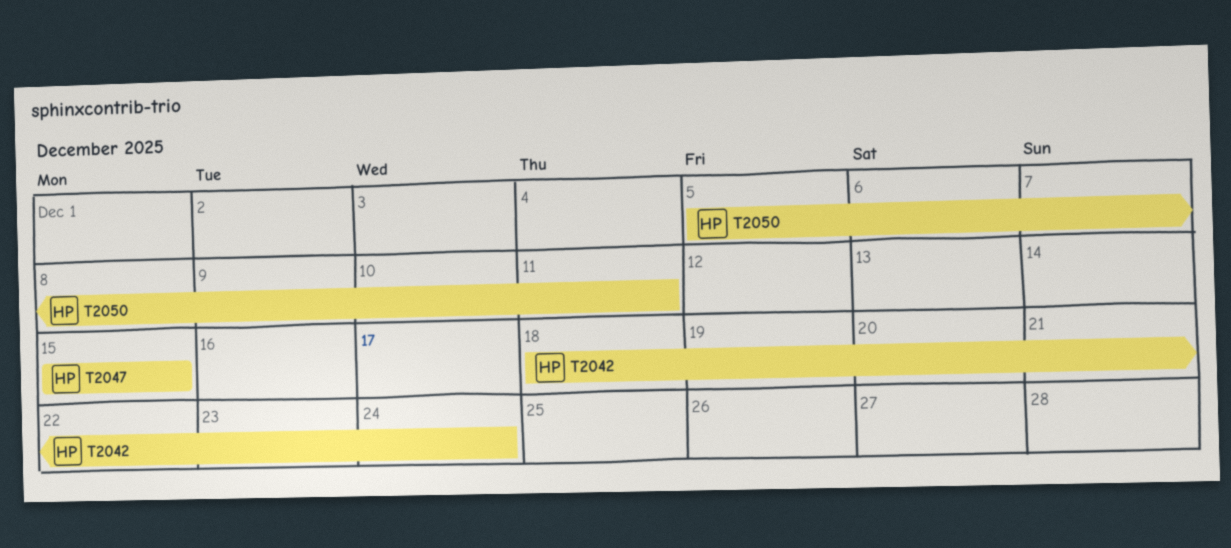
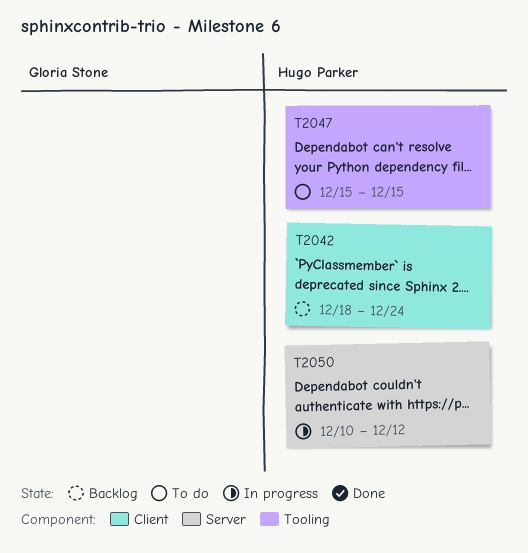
T2050, start: Dec 5 -> Dec 10
T2050, due: Dec 11 -> Dec 12

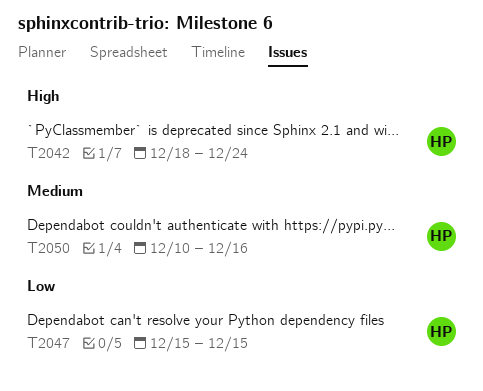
T2050, due: Dec 12 -> Dec 16

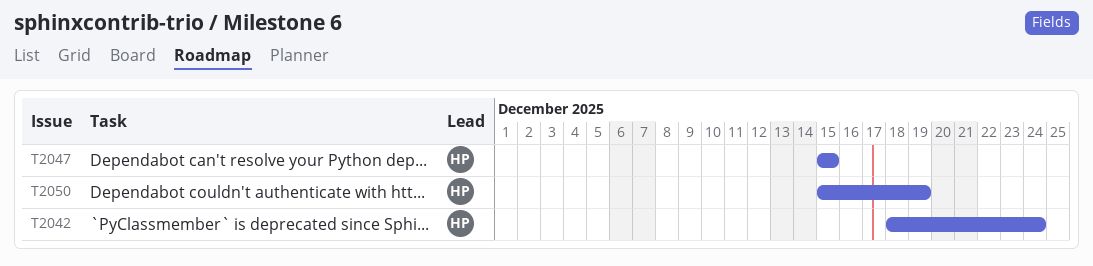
T2050, start: Dec 10 -> Dec 15
T2050, due: Dec 16 -> Dec 19

